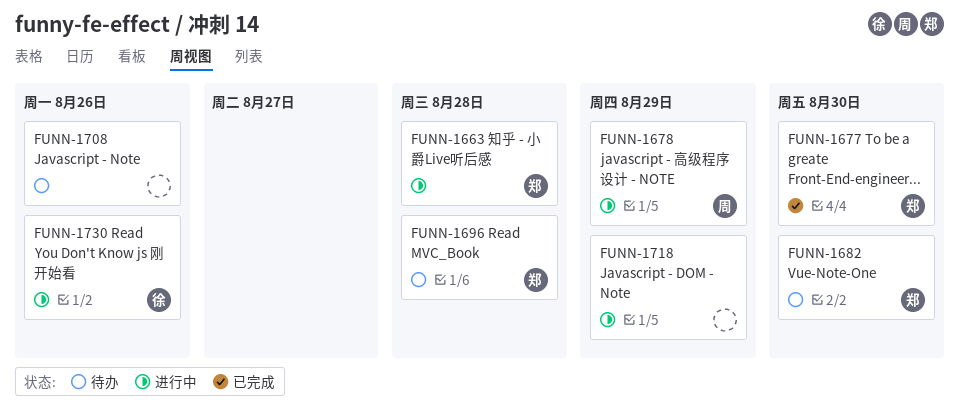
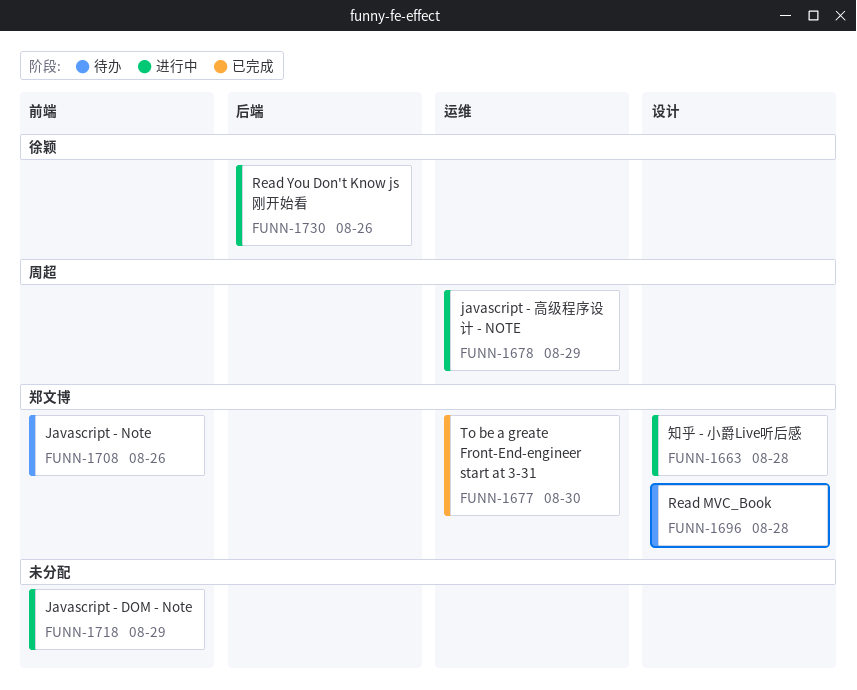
FUNN-1682: present -> none
FUNN-1708, owner: none -> 郑文博

